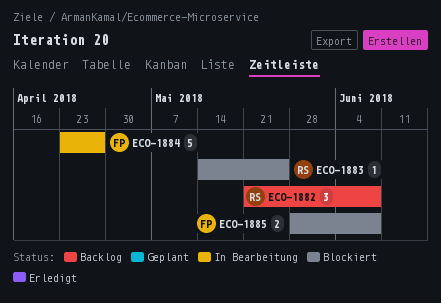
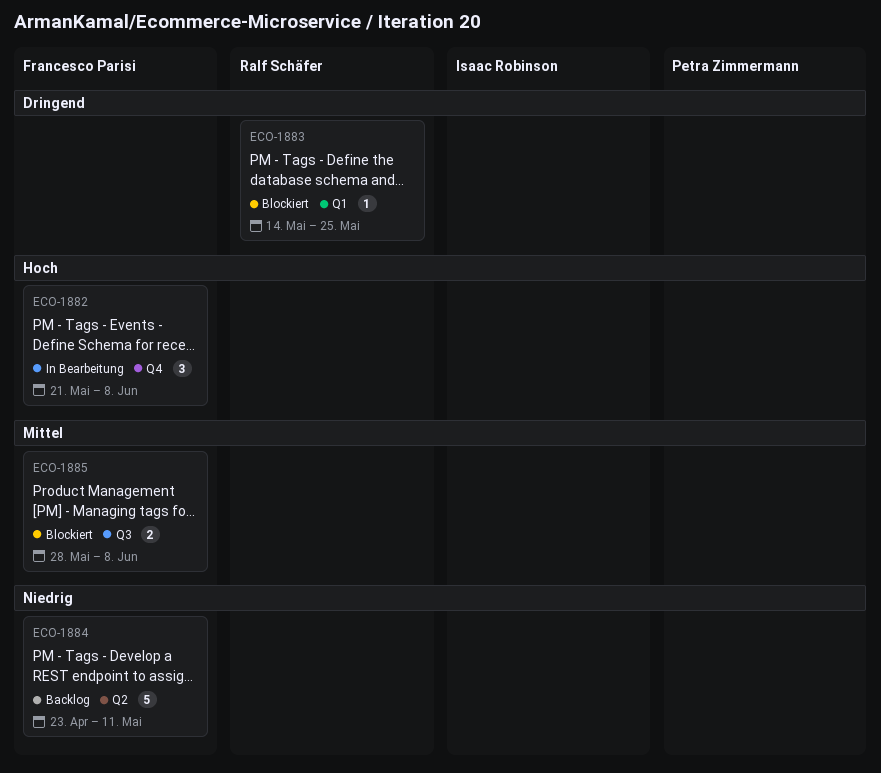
ECO-1882, status: Backlog -> In Bearbeitung
ECO-1882, owner: Ralf Schäfer -> Francesco Parisi
ECO-1884, status: In Bearbeitung -> Backlog
ECO-1884, due: Apr 27 -> May 11

